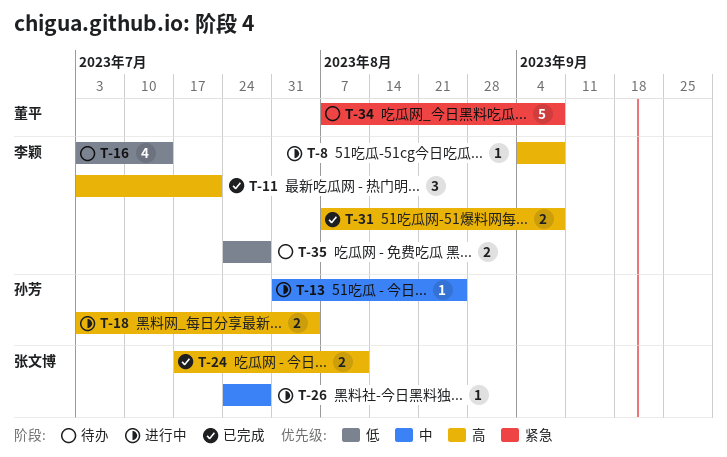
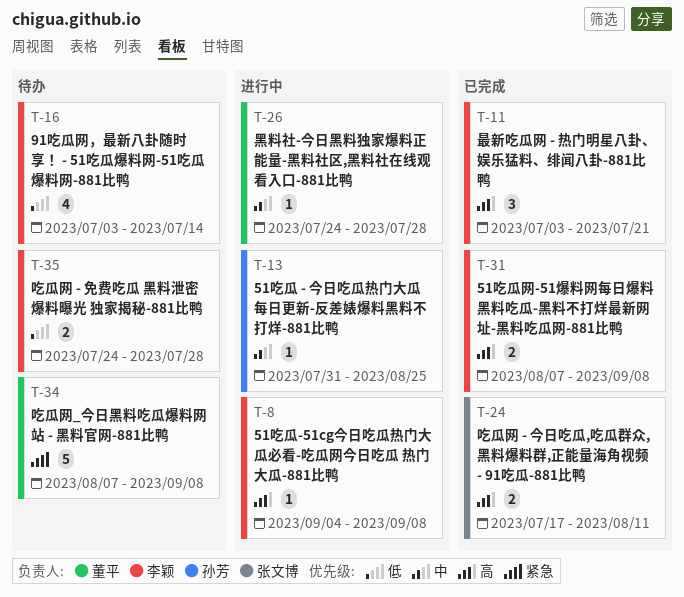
T-18: present -> none
T-26, owner: 张文博 -> 董平

